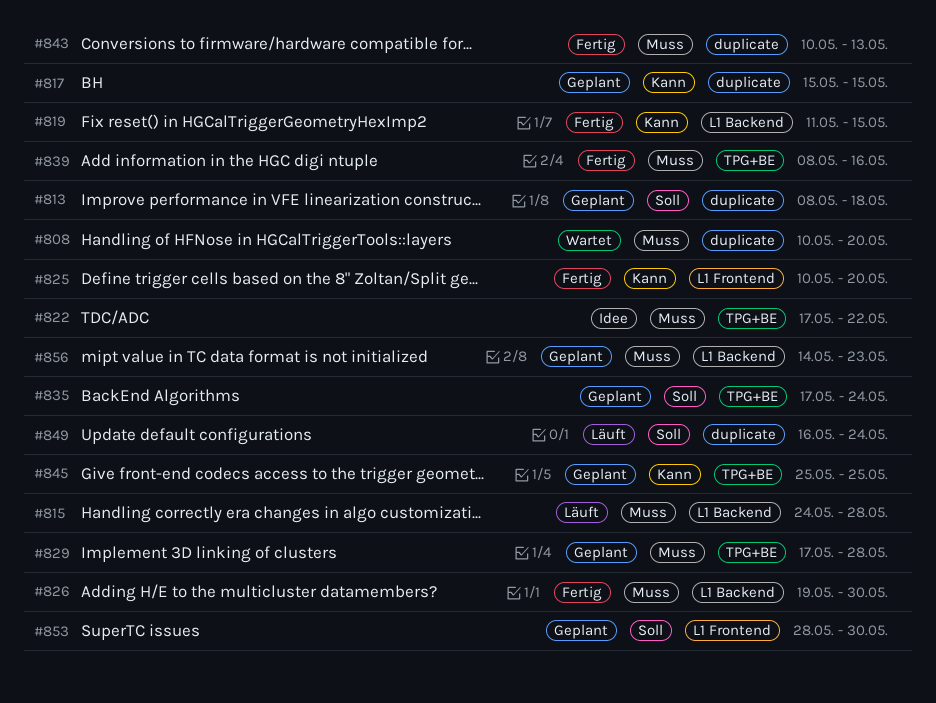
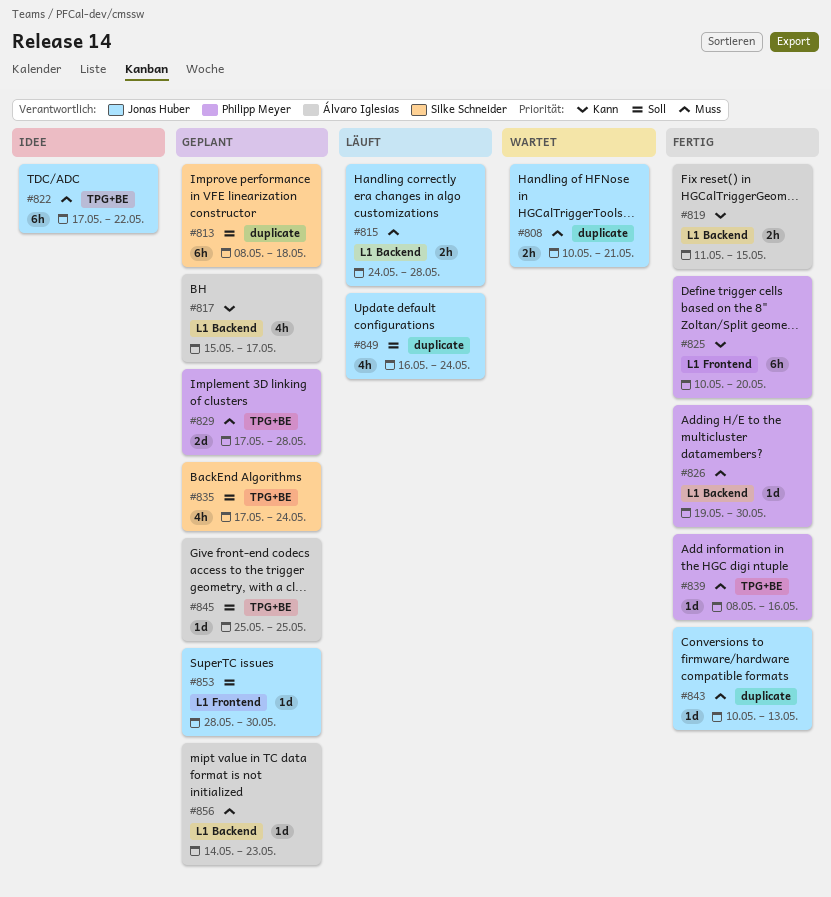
#808, due: May 20 -> May 21
#817, label: duplicate -> L1 Backend
#817, due: May 15 -> May 17
#845, priority: Kann -> Soll

